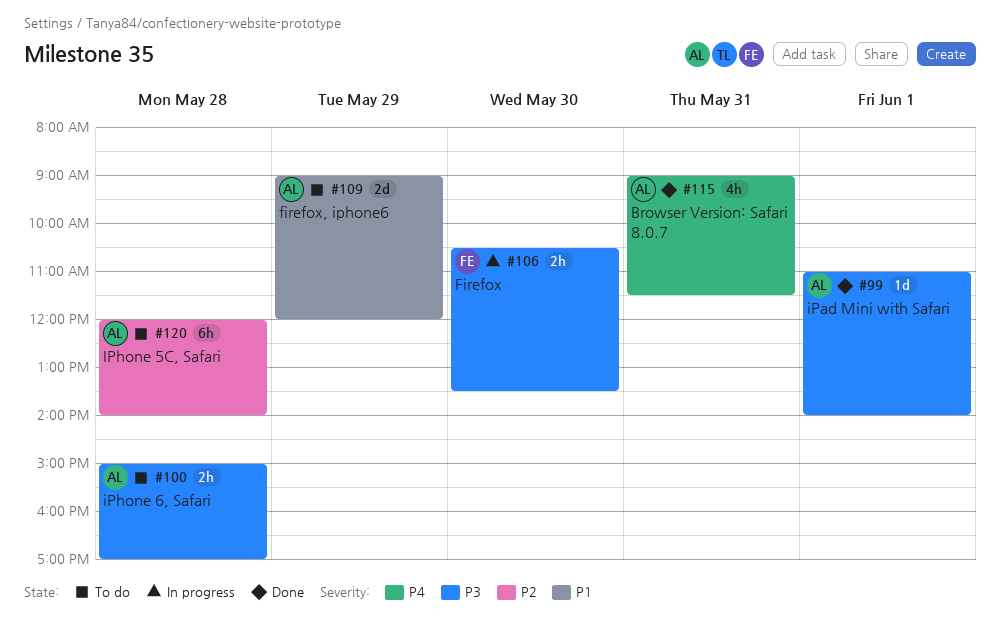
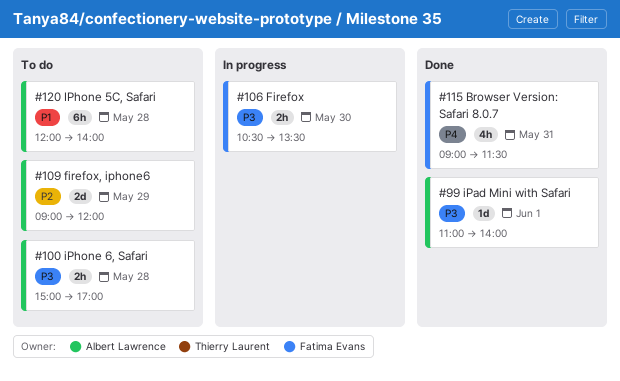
#109, priority: P1 -> P2
#115, owner: Albert Lawrence -> Fatima Evans
#120, priority: P2 -> P1

